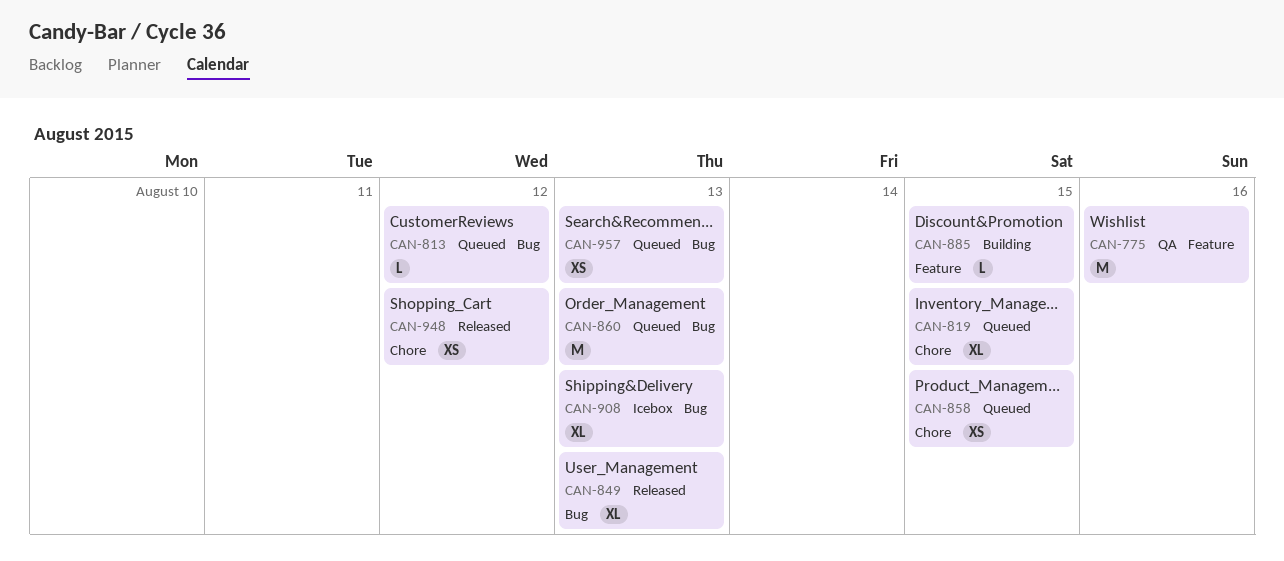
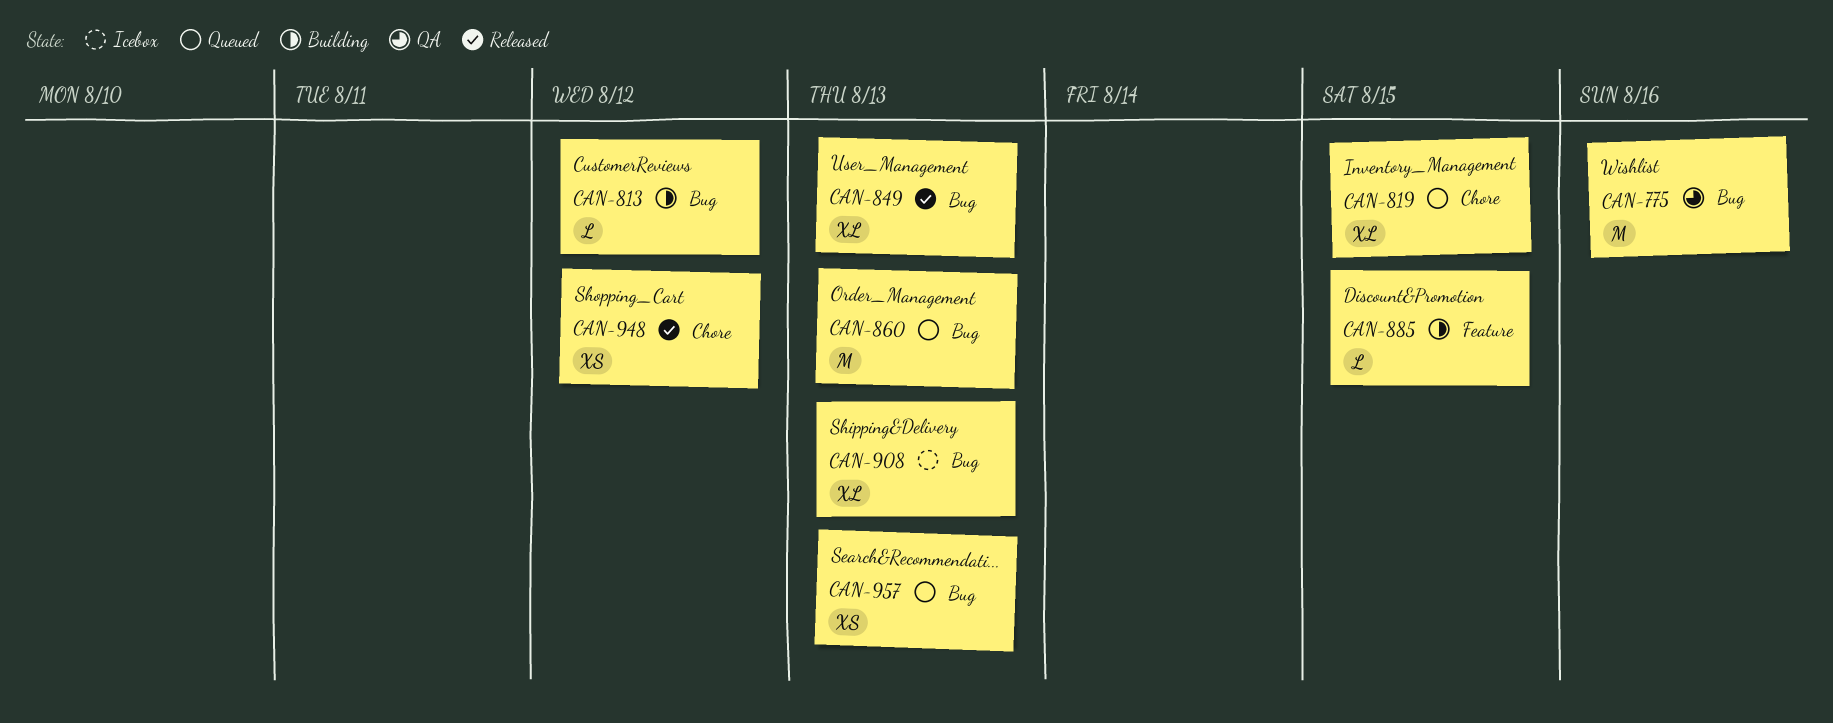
CAN-775, label: Feature -> Bug
CAN-813, status: Queued -> Building
CAN-858: present -> none

